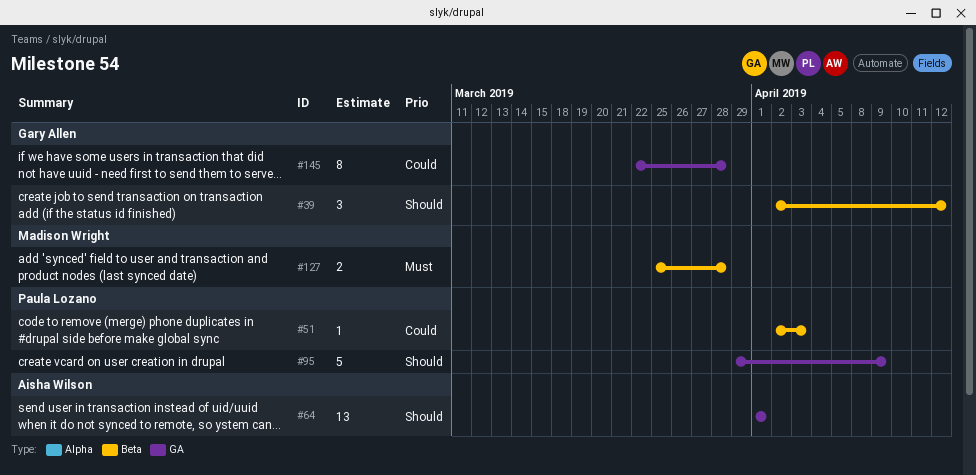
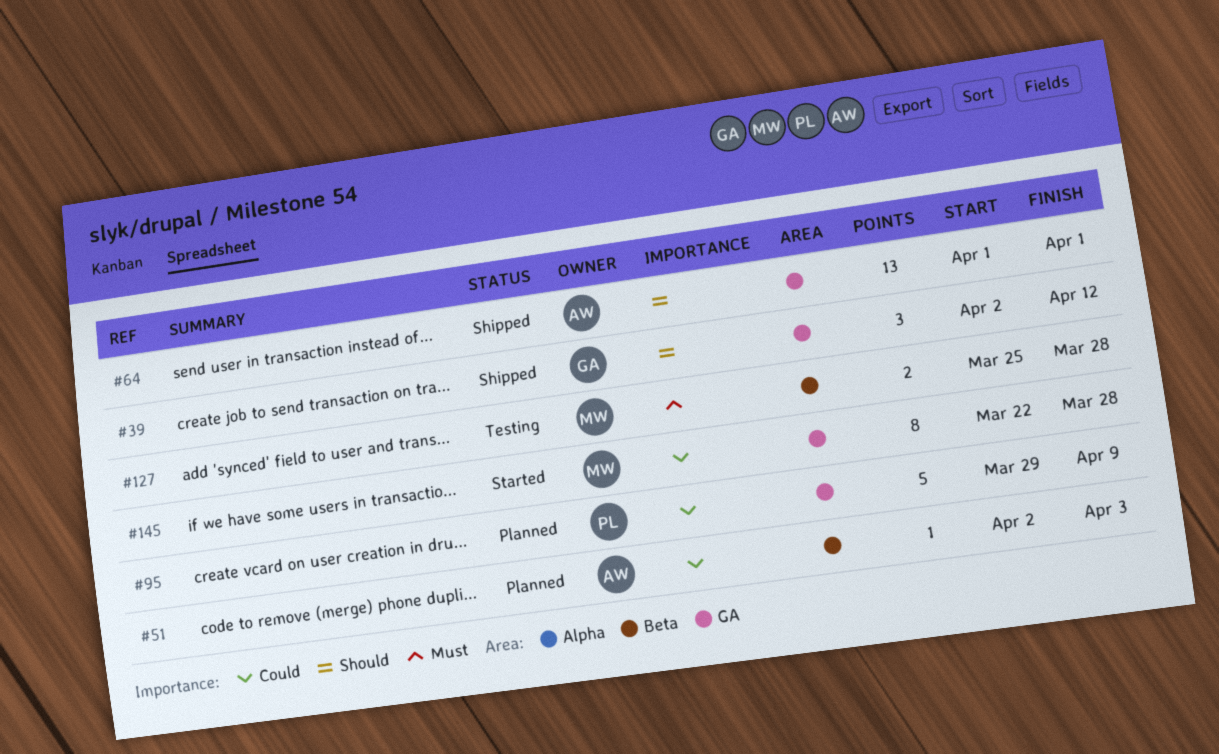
#39, label: Beta -> GA
#51, owner: Paula Lozano -> Aisha Wilson
#95, priority: Should -> Could
#145, owner: Gary Allen -> Madison Wright

